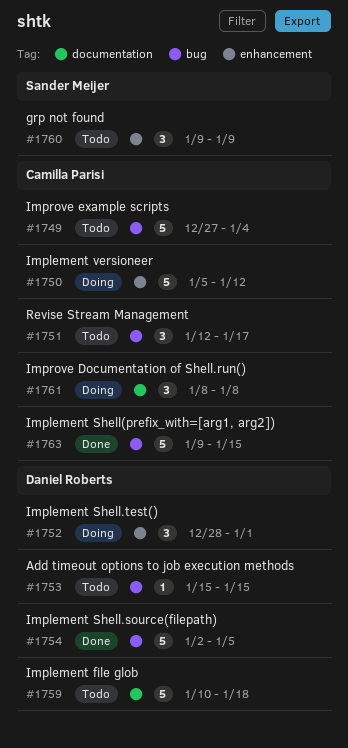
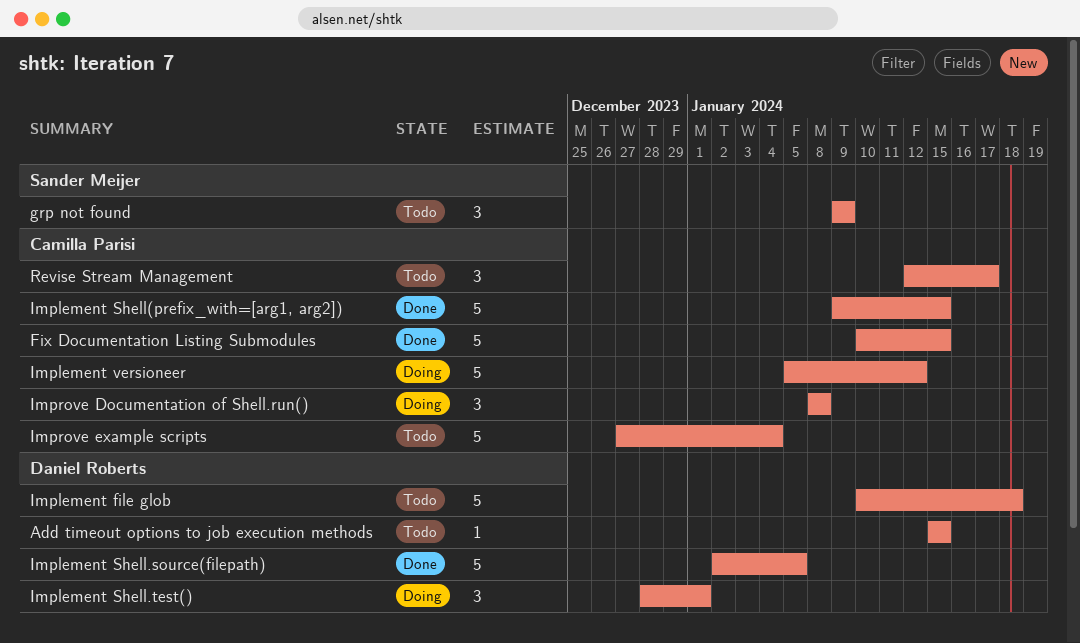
Fix Documentation Listing Submodules: none -> present

